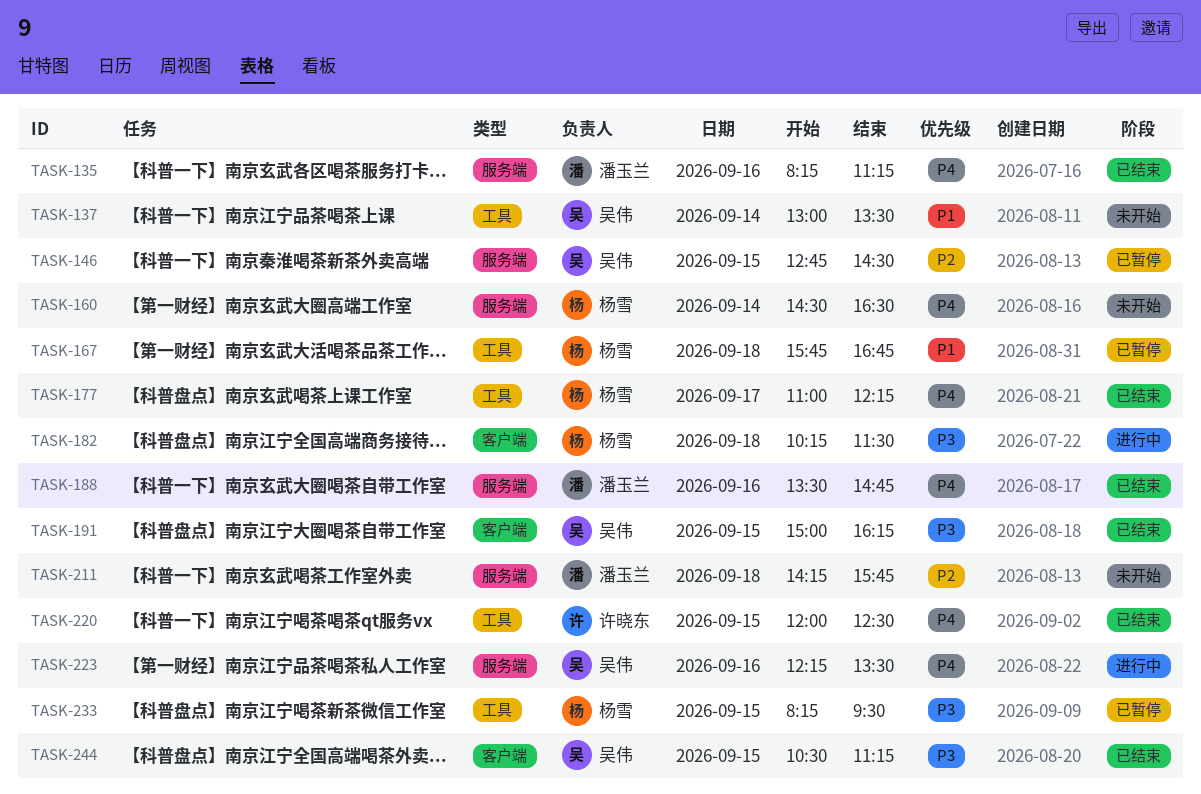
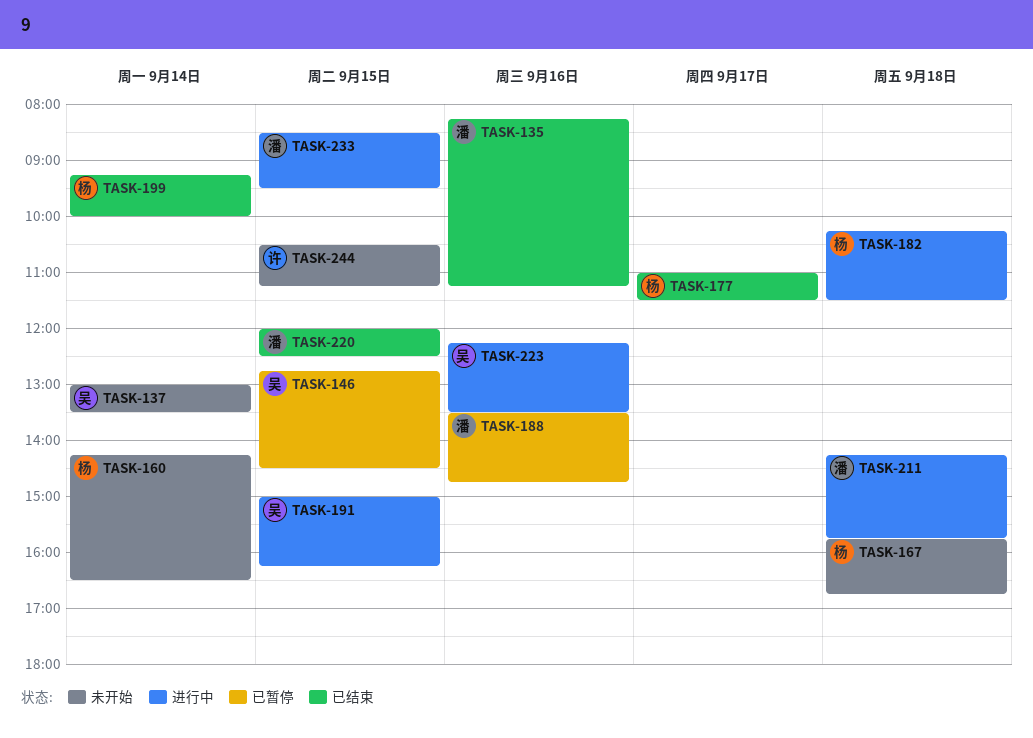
TASK-160, begins: 14:30 -> 14:15
TASK-167, status: 已暂停 -> 未开始
TASK-177, ends: 12:15 -> 11:30
TASK-188, status: 已结束 -> 已暂停
TASK-191, status: 已结束 -> 进行中
TASK-199: none -> present
TASK-211, status: 未开始 -> 进行中
TASK-220, owner: 许晓东 -> 潘玉兰
TASK-233, status: 已暂停 -> 进行中
TASK-233, owner: 杨雪 -> 潘玉兰
TASK-233, begins: 08:15 -> 08:30
TASK-244, status: 已结束 -> 未开始
TASK-244, owner: 吴伟 -> 许晓东

